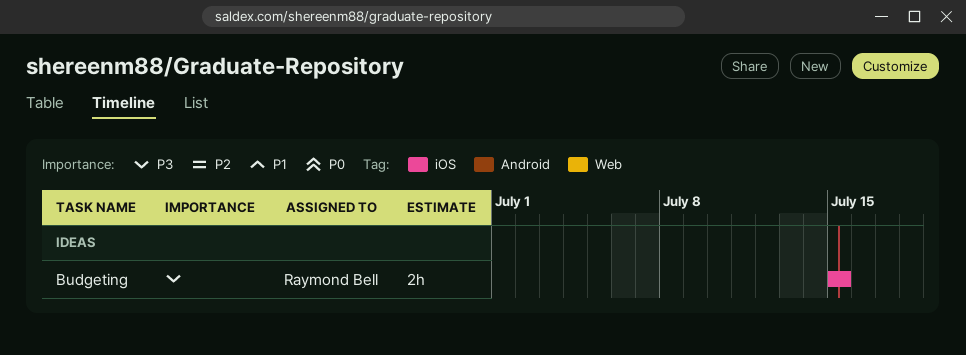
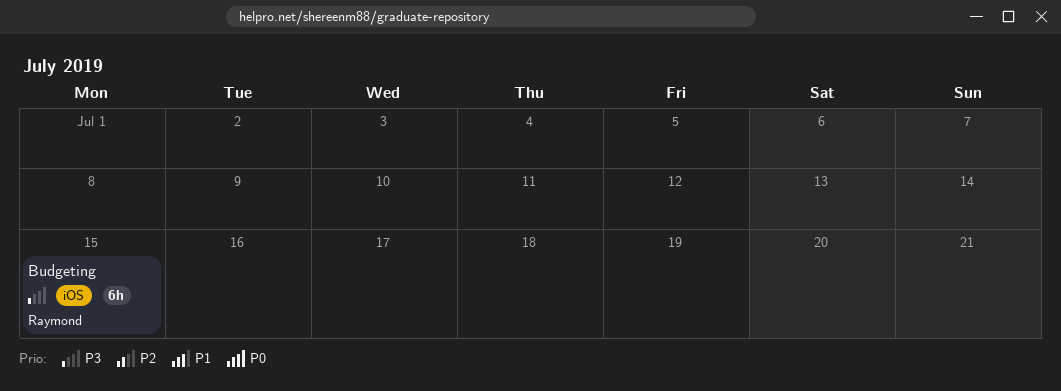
Budgeting, estimate: 2h -> 6h

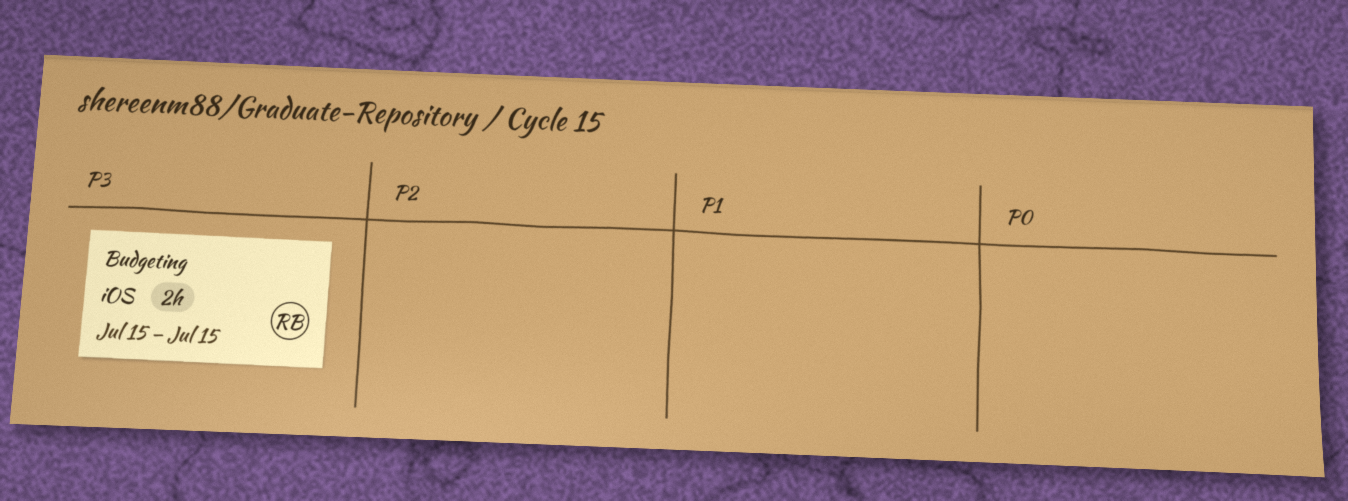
Budgeting, estimate: 6h -> 2h

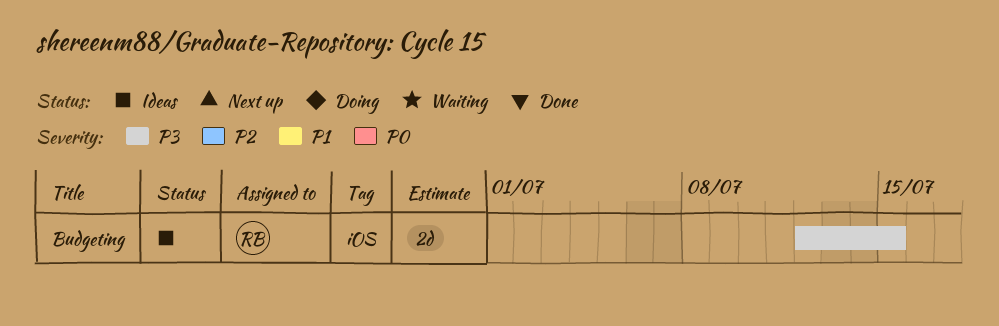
Budgeting, estimate: 2h -> 2d
Budgeting, start: Jul 15 -> Jul 12

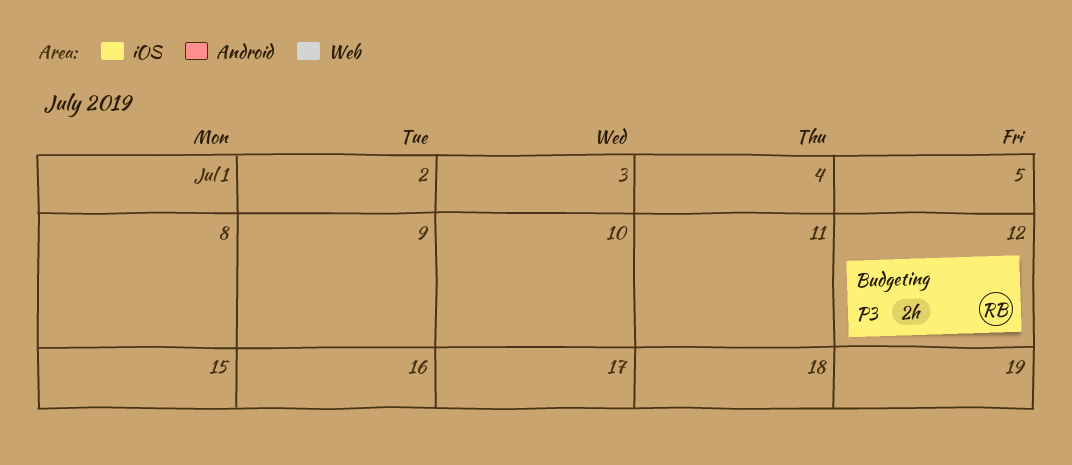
Budgeting, estimate: 2d -> 2h
Budgeting, due: Jul 15 -> Jul 12

